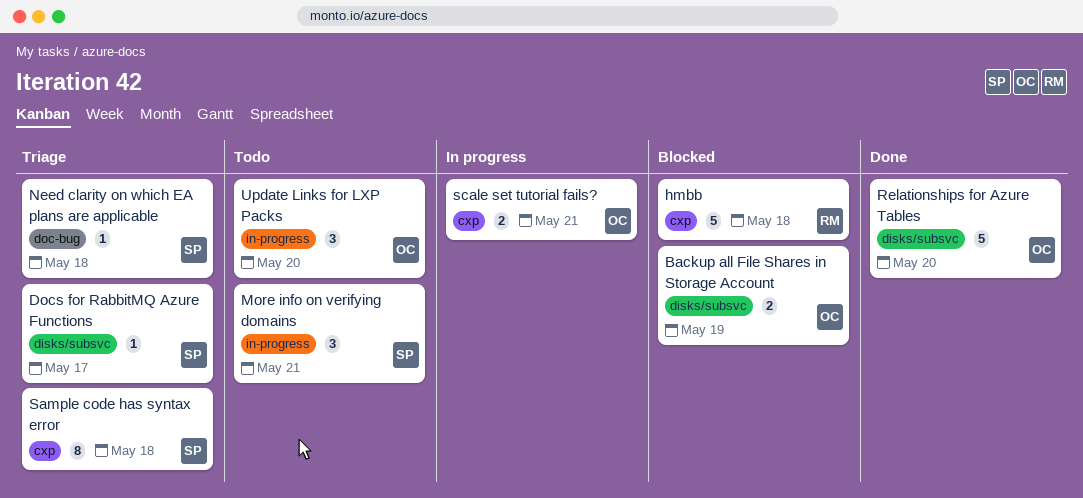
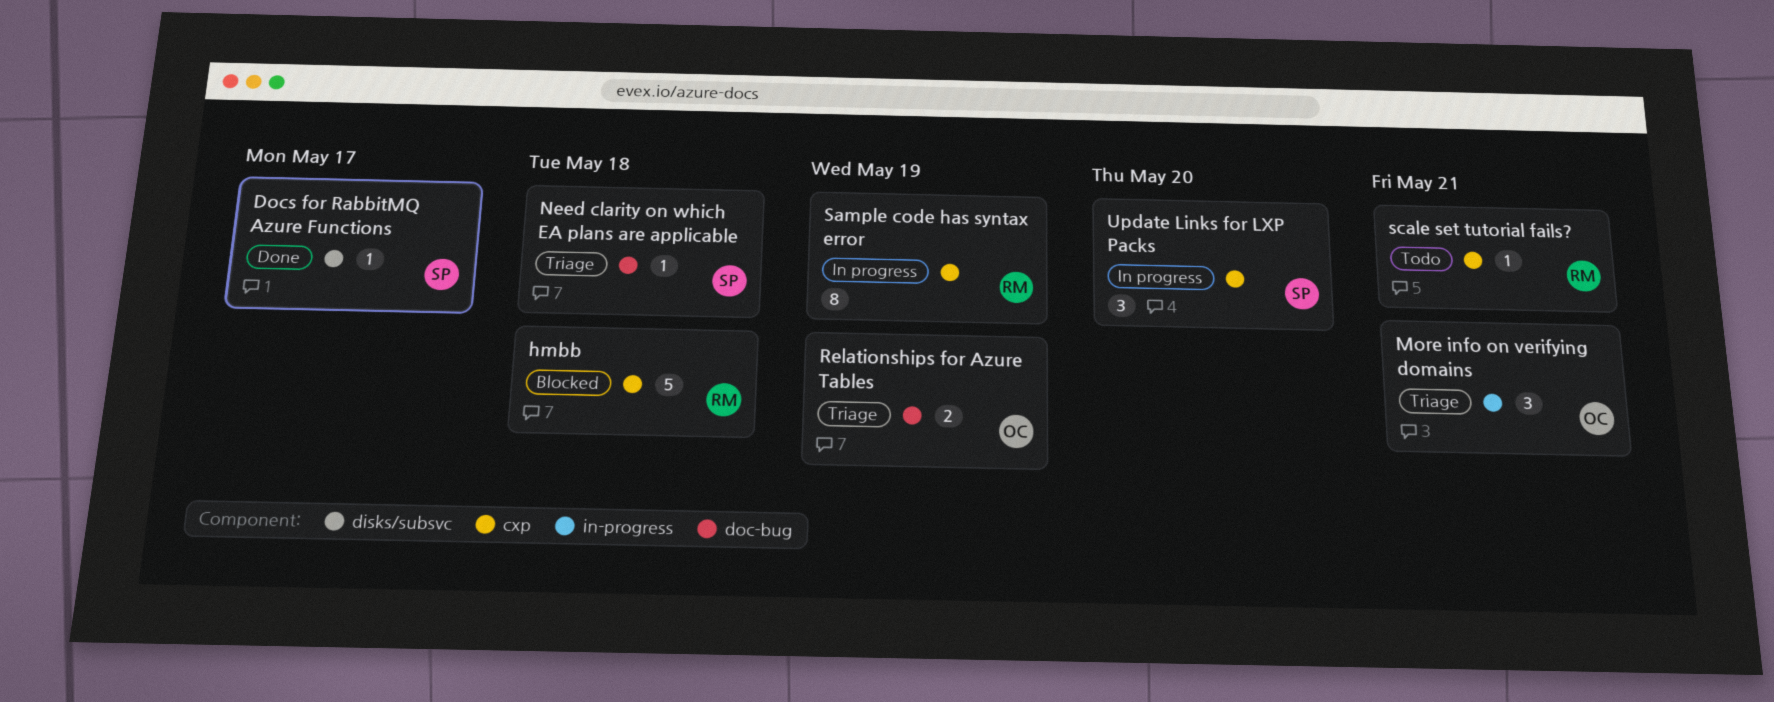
Backup all File Shares in Storage Account: present -> none
Docs for RabbitMQ Azure Functions, status: Triage -> Done
More info on verifying domains, status: Todo -> Triage
More info on verifying domains, owner: SP -> OC
Relationships for Azure Tables, status: Done -> Triage
Relationships for Azure Tables, label: disks/subsvc -> doc-bug
Relationships for Azure Tables, estimate: 5 -> 2
Relationships for Azure Tables, due: May 20 -> May 19
Sample code has syntax error, status: Triage -> In progress
Sample code has syntax error, owner: SP -> RM
Sample code has syntax error, due: May 18 -> May 19
scale set tutorial fails?, status: In progress -> Todo
scale set tutorial fails?, owner: OC -> RM
scale set tutorial fails?, estimate: 2 -> 1
Update Links for LXP Packs, status: Todo -> In progress
Update Links for LXP Packs, owner: OC -> SP
Update Links for LXP Packs, label: in-progress -> cxp

